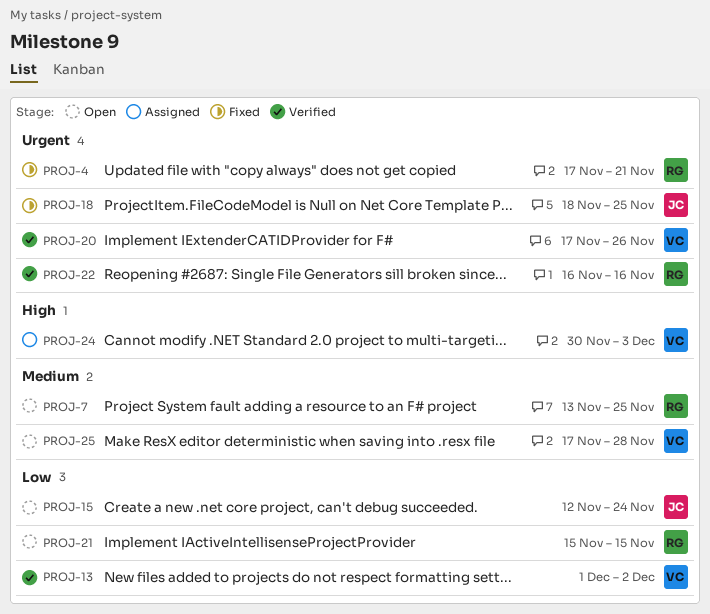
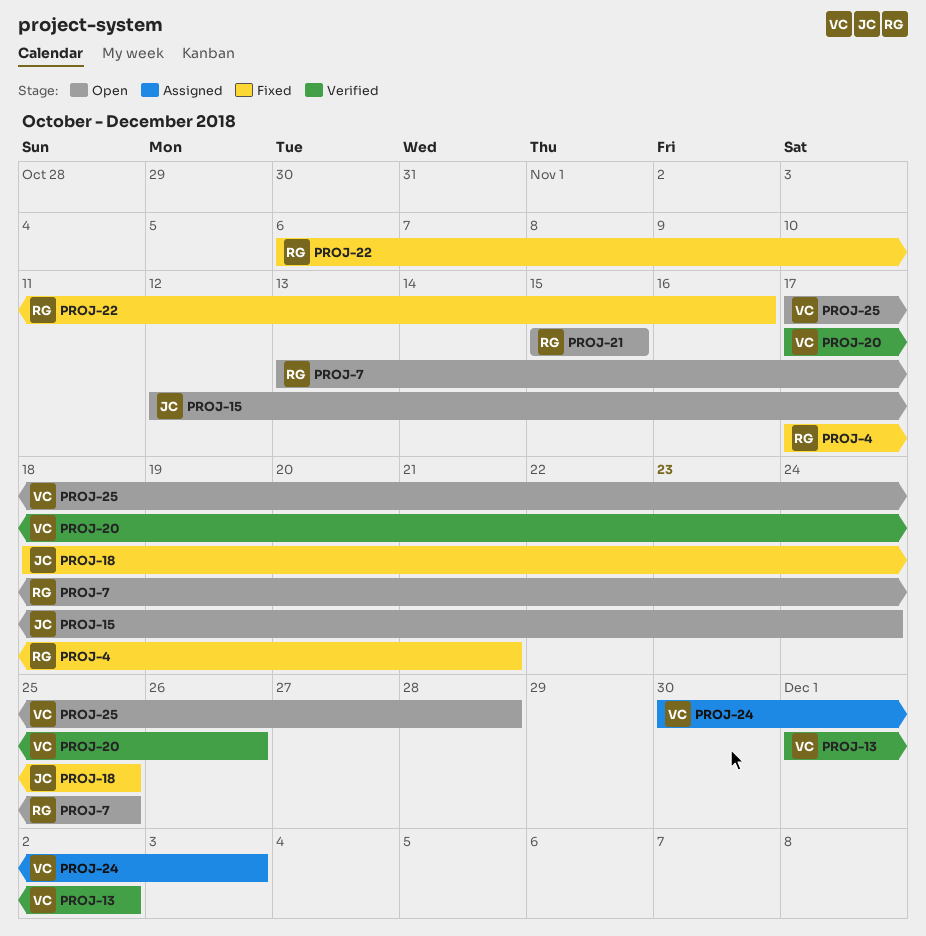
PROJ-22, status: Verified -> Fixed
PROJ-22, start: Nov 16 -> Nov 6

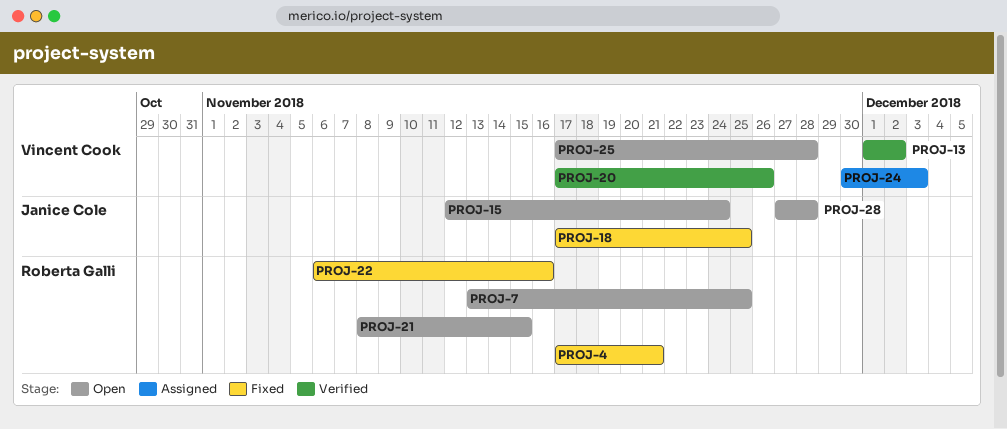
PROJ-18, start: Nov 18 -> Nov 17
PROJ-21, start: Nov 15 -> Nov 8
PROJ-28: none -> present

